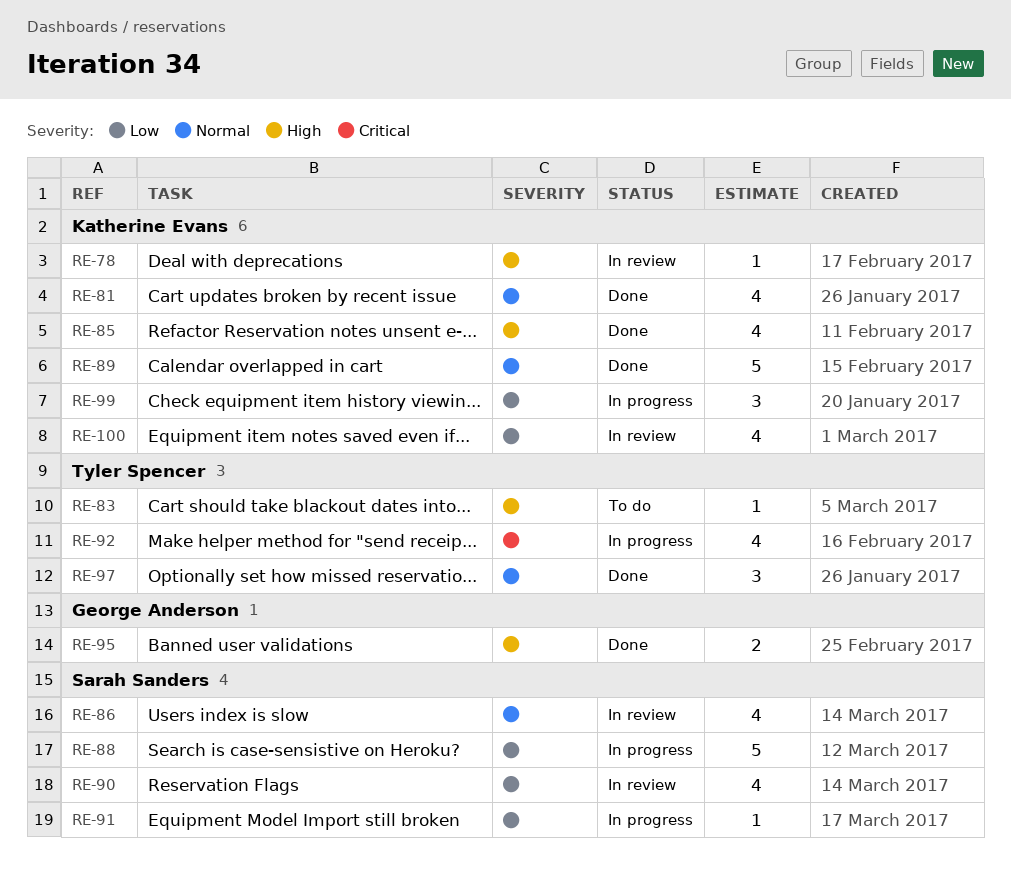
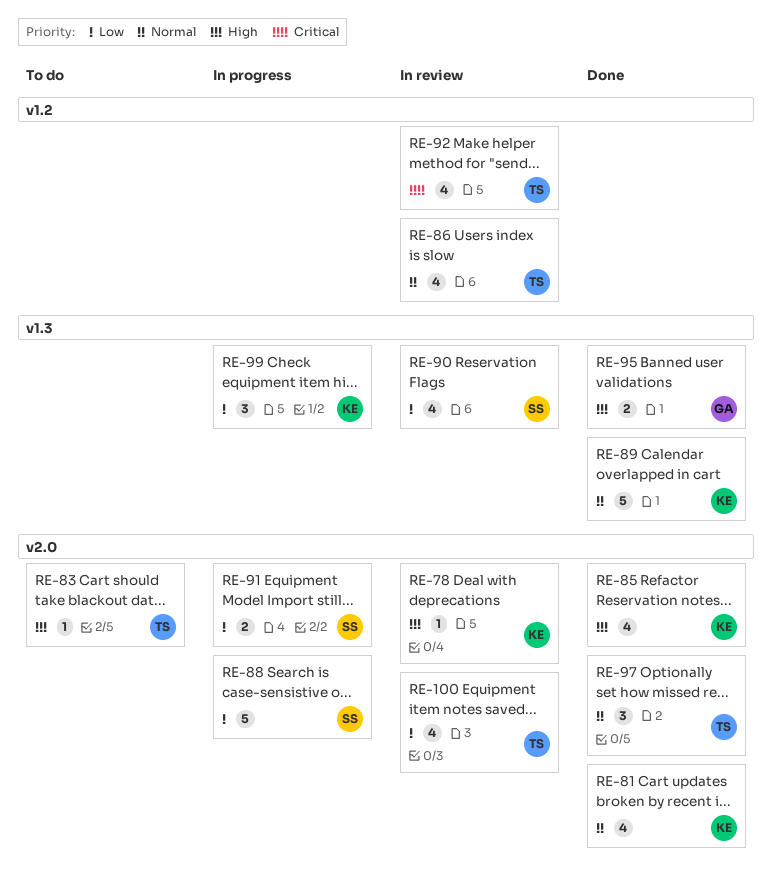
RE-86, owner: Sarah Sanders -> Tyler Spencer
RE-91, estimate: 1 -> 2
RE-92, status: In progress -> In review
RE-100, owner: Katherine Evans -> Tyler Spencer

